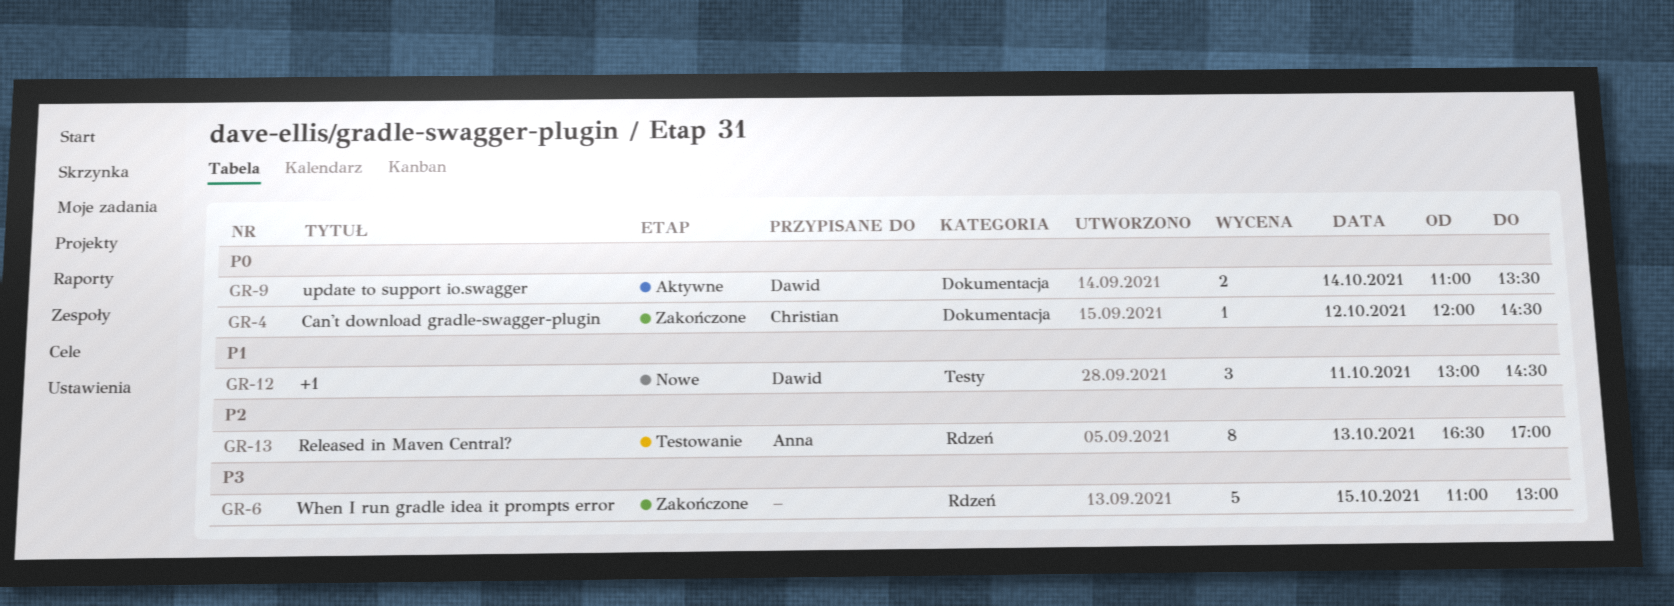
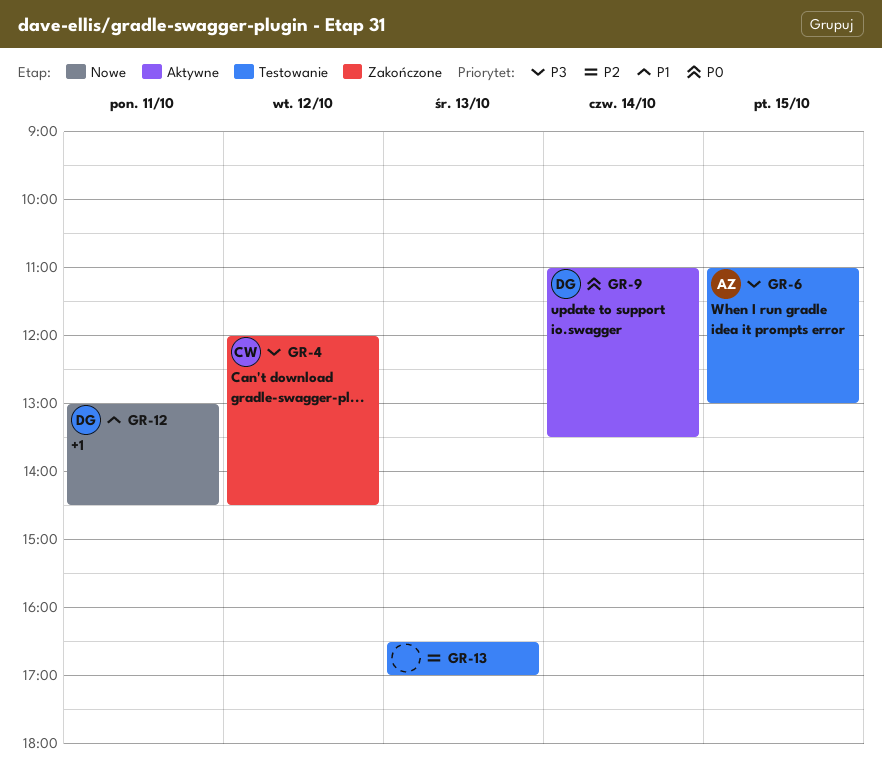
GR-4, priority: P0 -> P3
GR-6, status: Zakończone -> Testowanie
GR-6, owner: none -> Anna
GR-13, owner: Anna -> none

